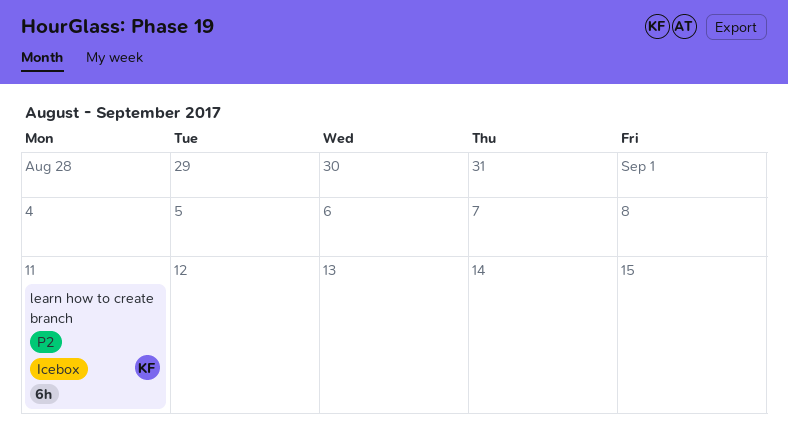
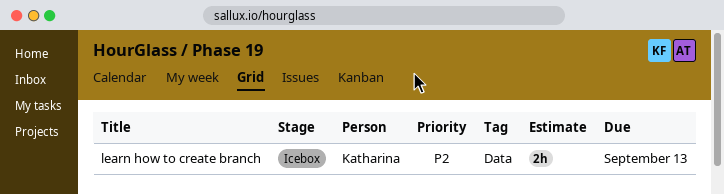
learn how to create branch, estimate: 6h -> 2h
learn how to create branch, due: Sep 11 -> Sep 13

